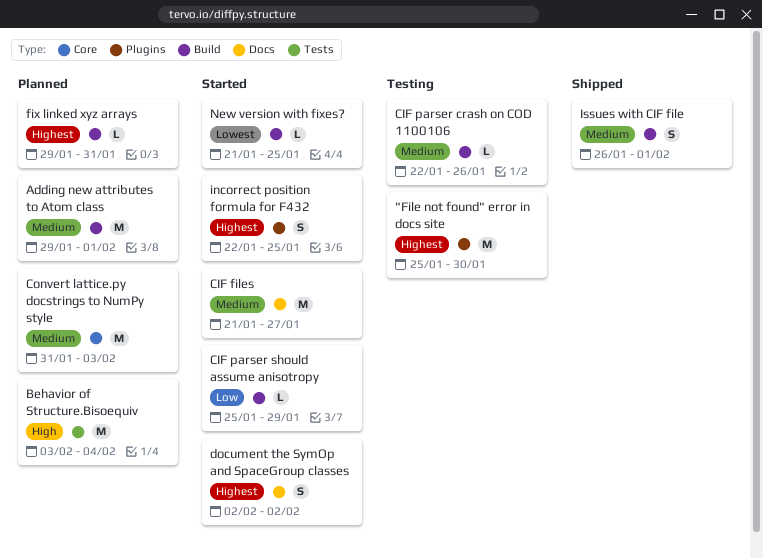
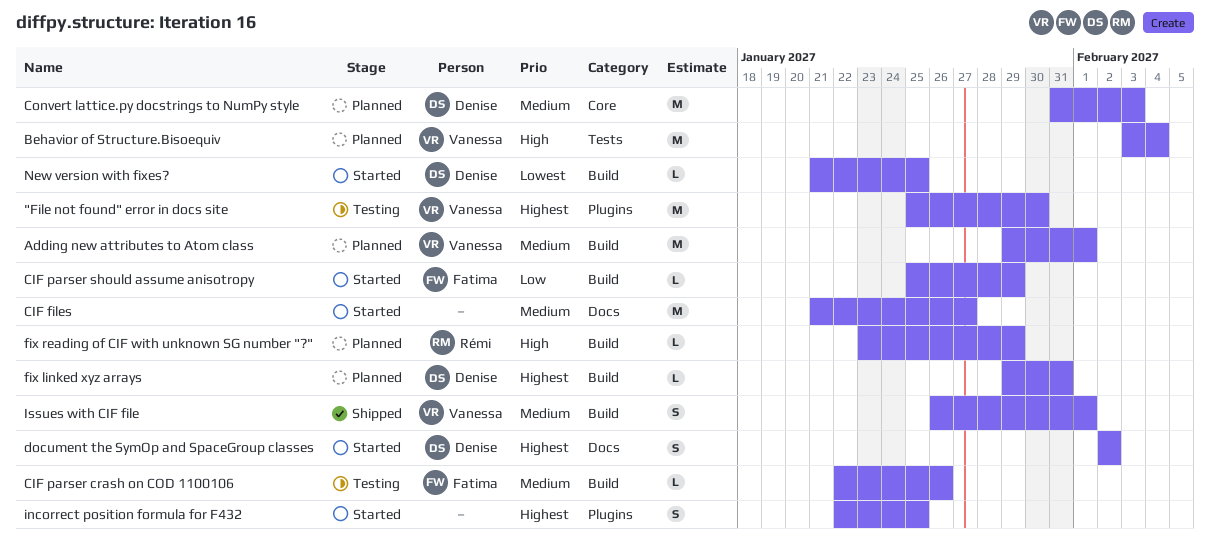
fix reading of CIF with unknown SG number "?": none -> present

